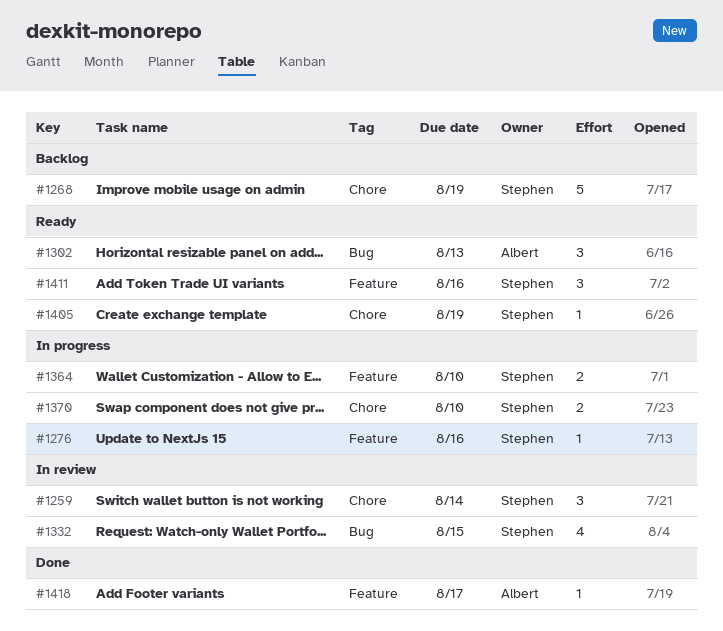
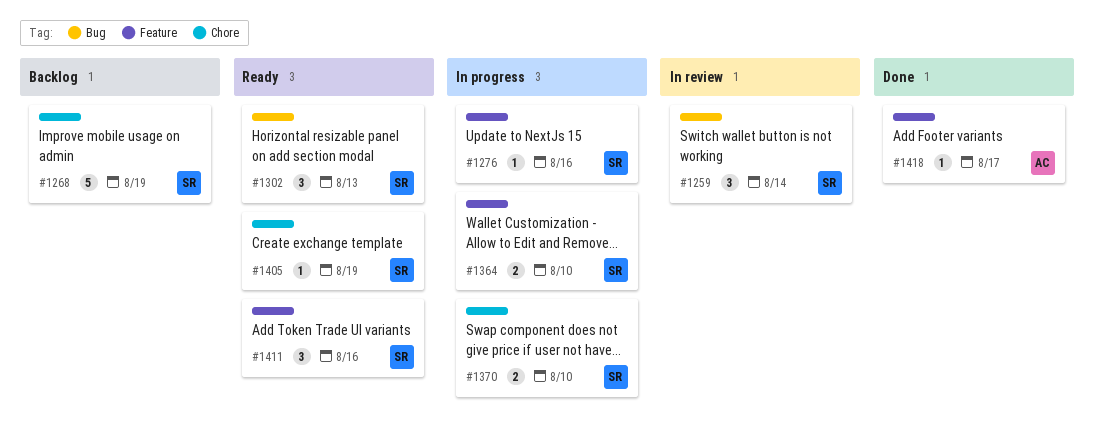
#1259, label: Chore -> Bug
#1302, owner: Albert -> Stephen
#1332: present -> none

